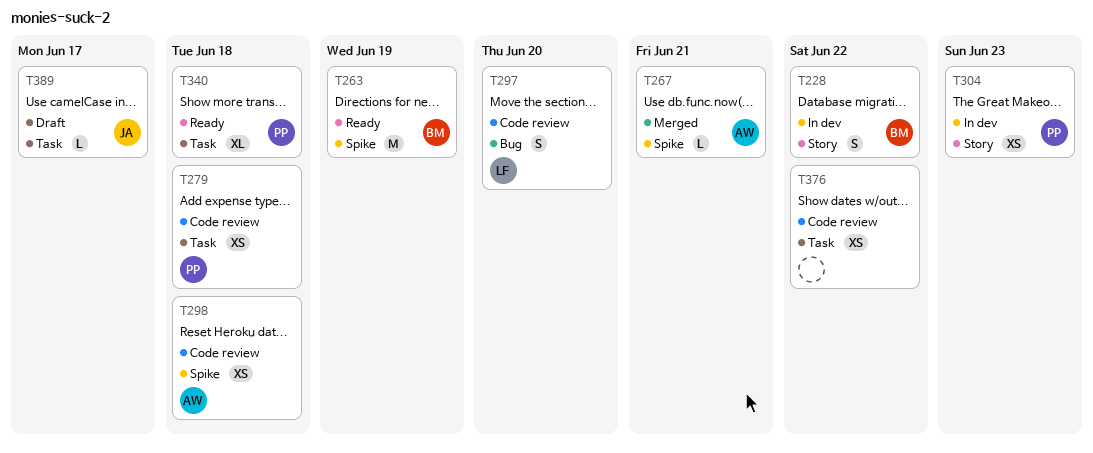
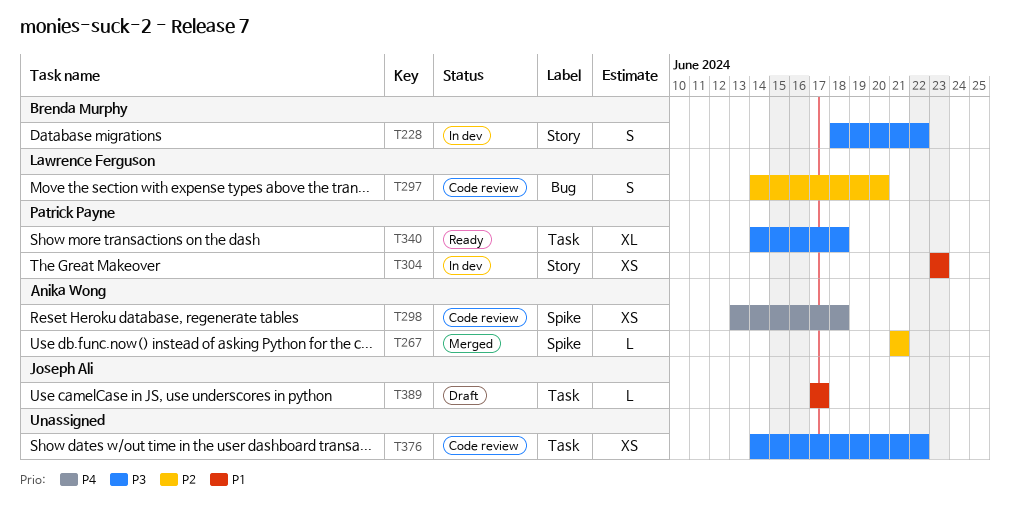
T263: present -> none
T279: present -> none

